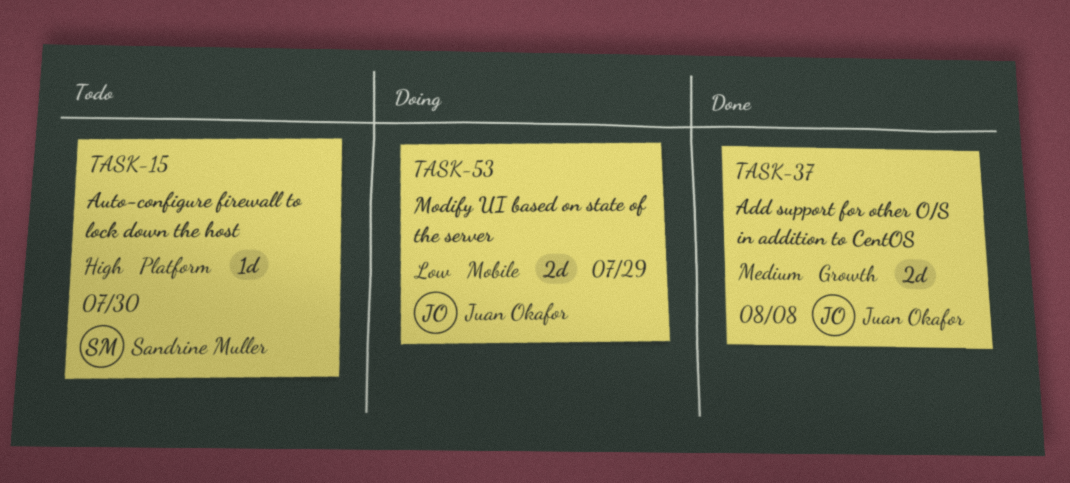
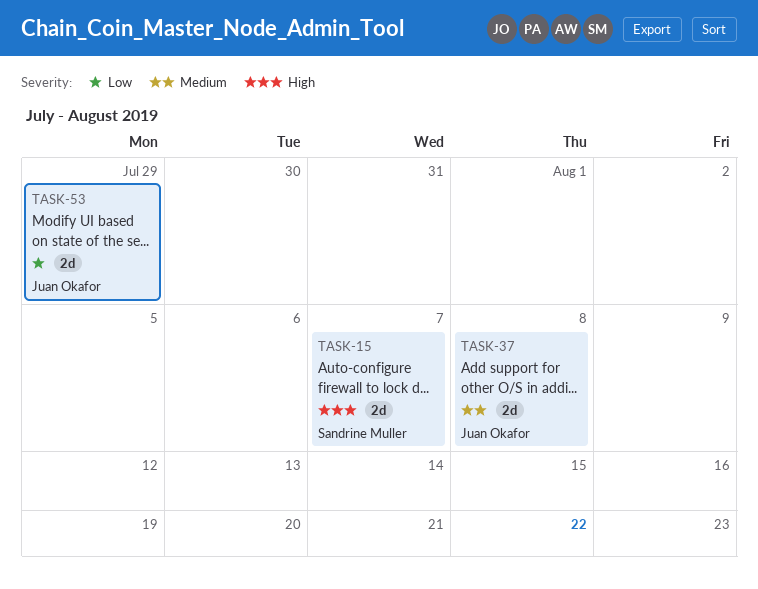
TASK-15, estimate: 1d -> 2d
TASK-15, due: Jul 30 -> Aug 7

